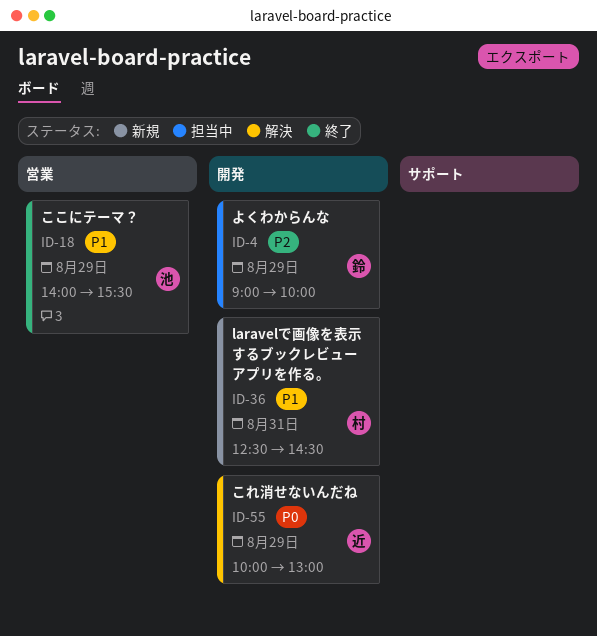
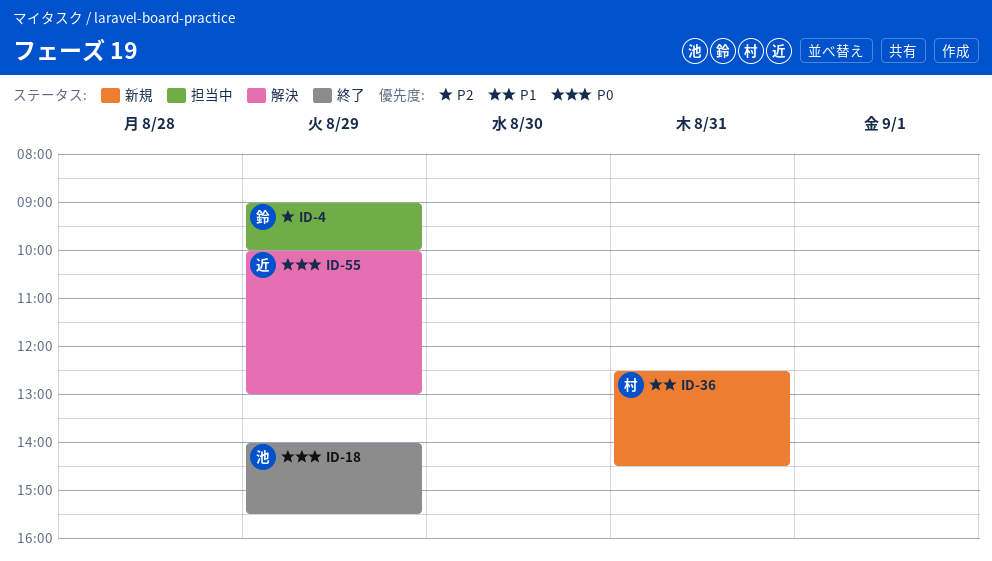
ID-18, priority: P1 -> P0

